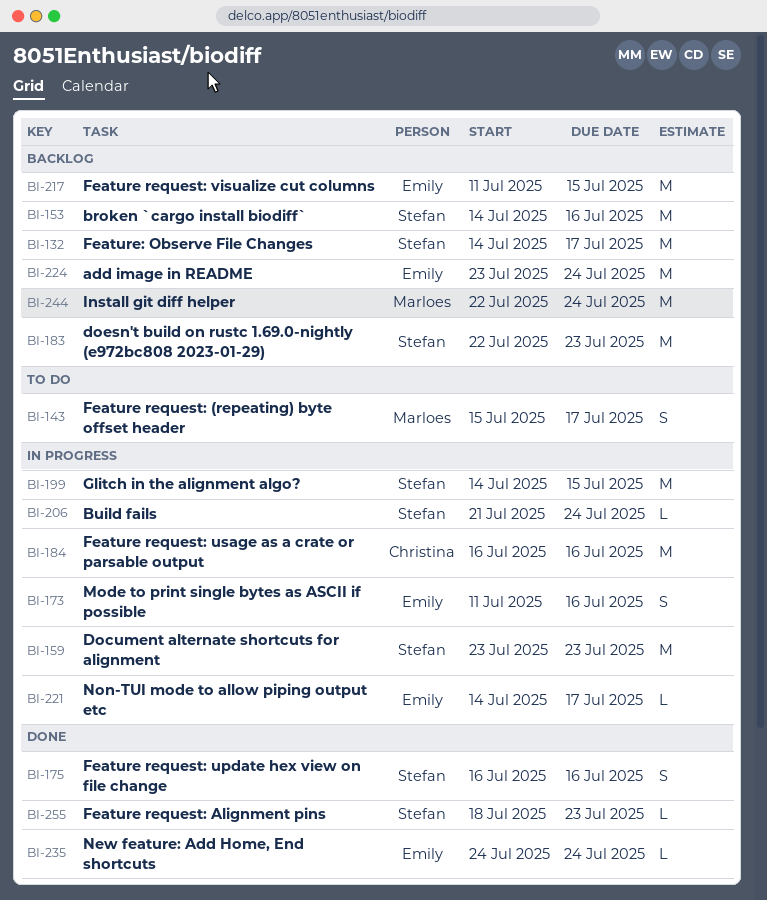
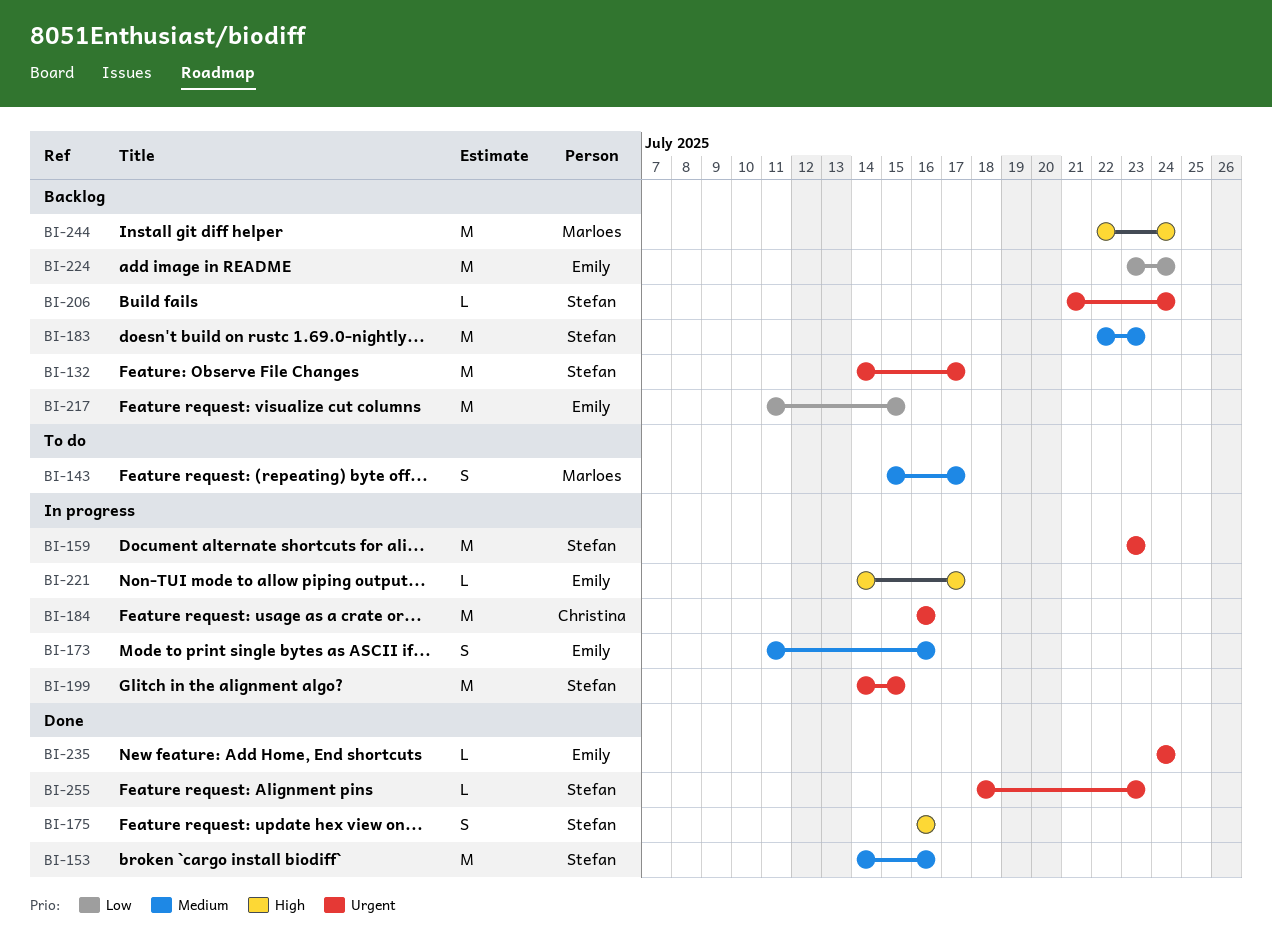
BI-153, status: Backlog -> Done
BI-206, status: In progress -> Backlog

